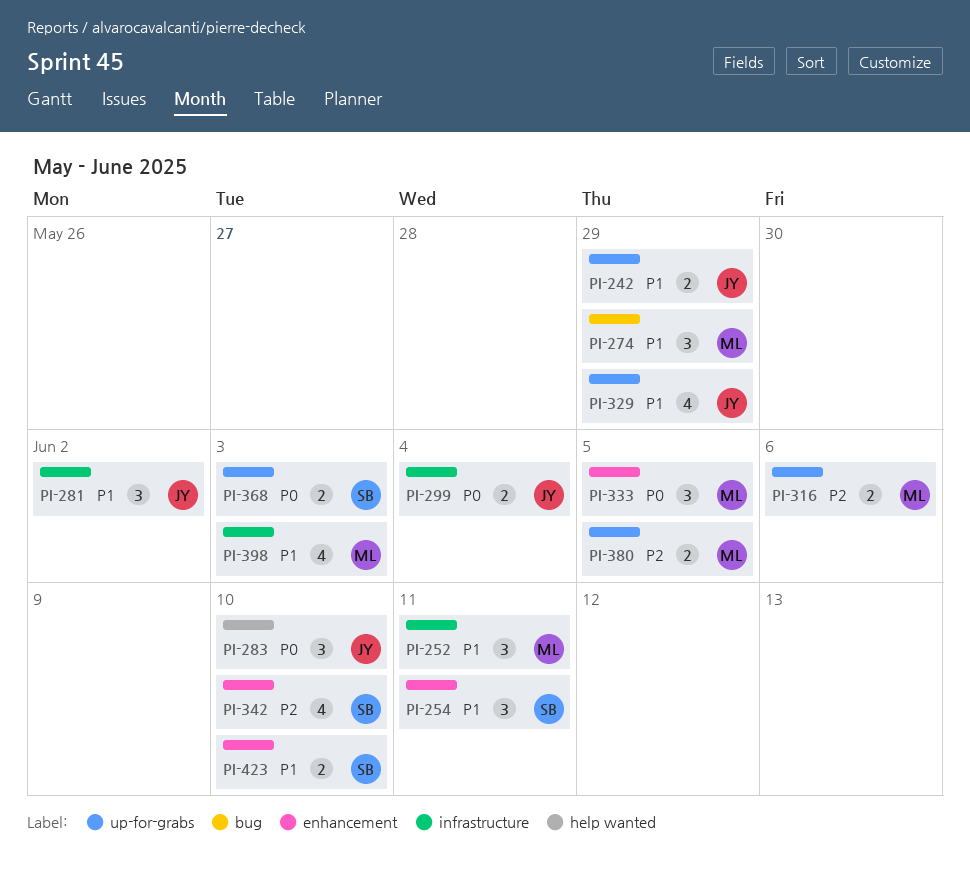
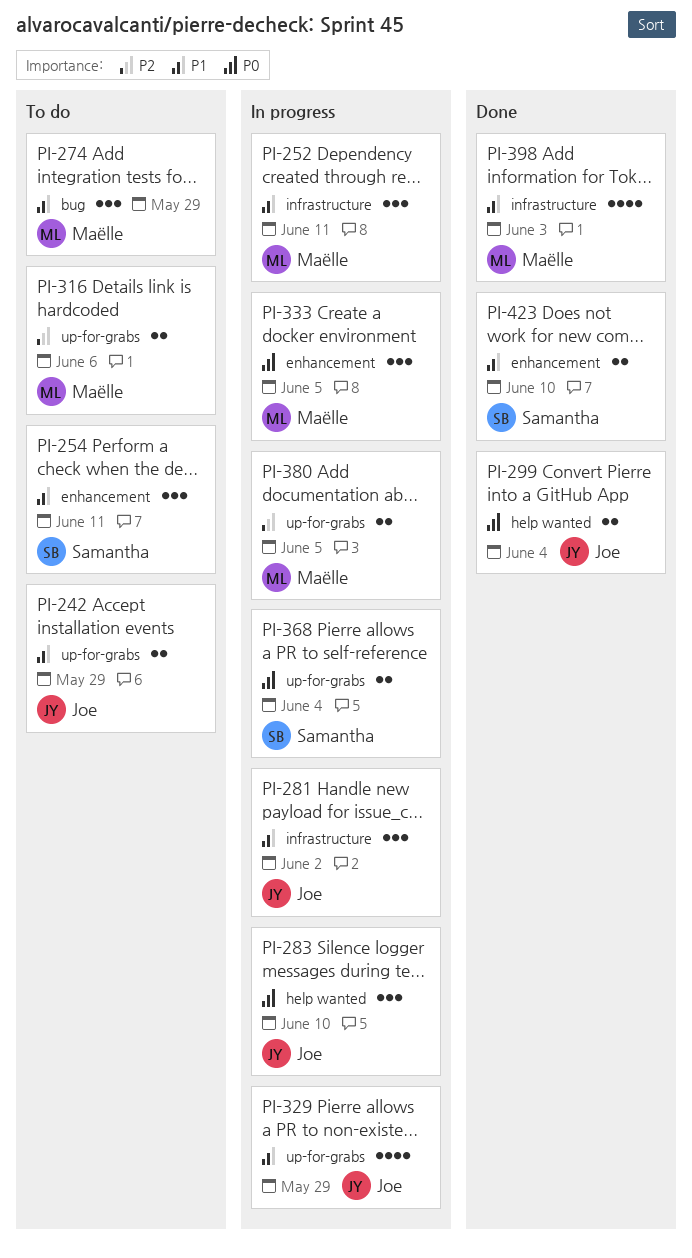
PI-299, label: infrastructure -> help wanted
PI-342: present -> none
PI-368, due: Jun 3 -> Jun 4

